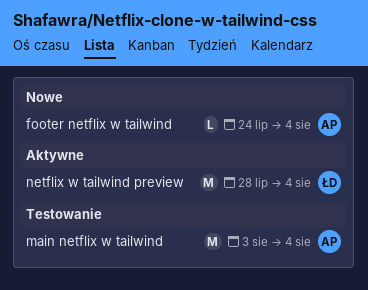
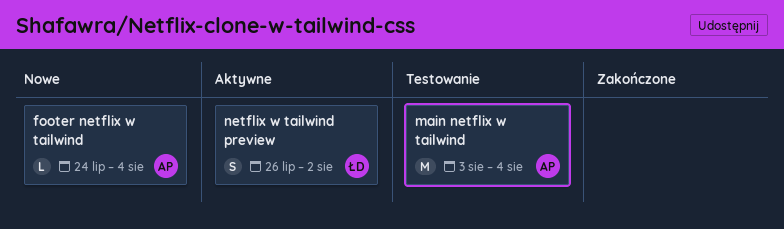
netflix w tailwind preview, estimate: M -> S
netflix w tailwind preview, start: Jul 28 -> Jul 26
netflix w tailwind preview, due: Aug 4 -> Aug 2

